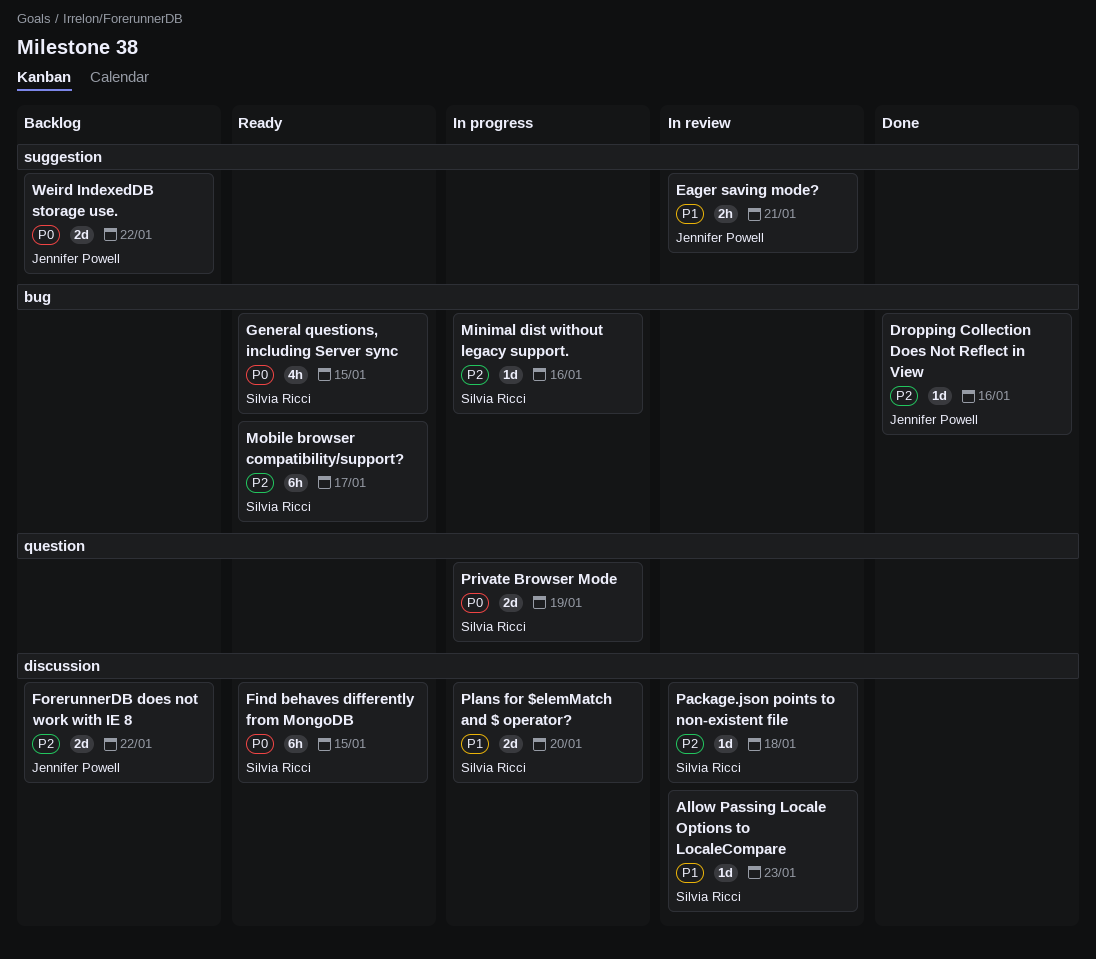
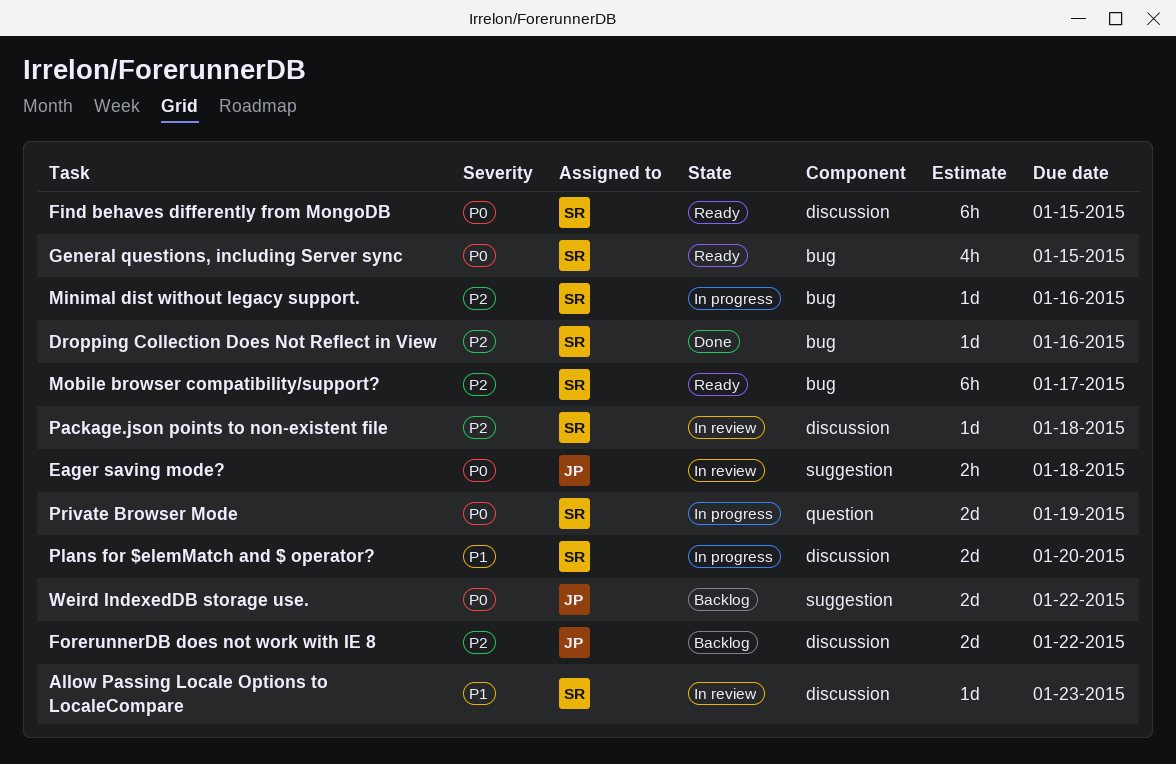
Dropping Collection Does Not Reflect in View, owner: Jennifer Powell -> Silvia Ricci
Eager saving mode?, priority: P1 -> P0
Eager saving mode?, due: Jan 21 -> Jan 18

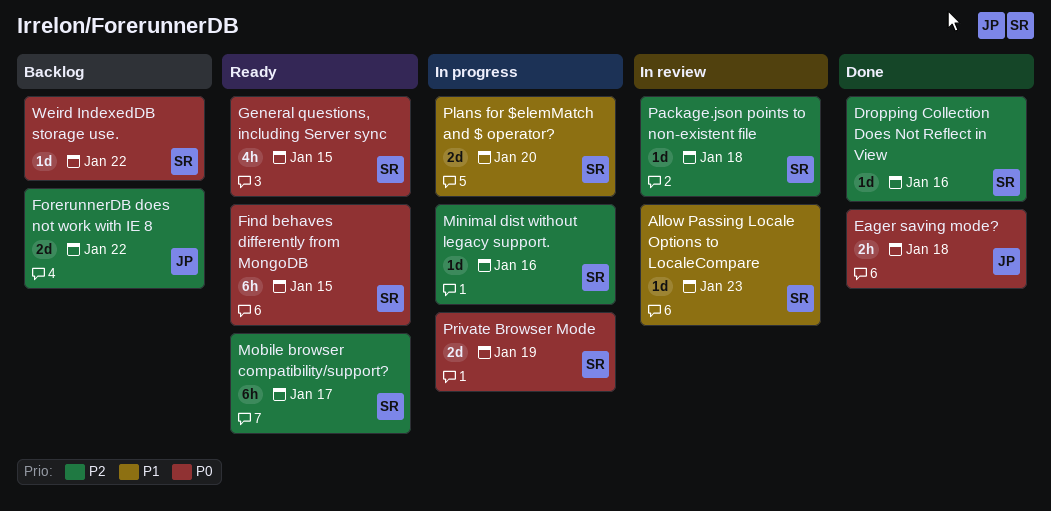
Eager saving mode?, status: In review -> Done
Weird IndexedDB storage use., owner: JP -> SR
Weird IndexedDB storage use., estimate: 2d -> 1d

